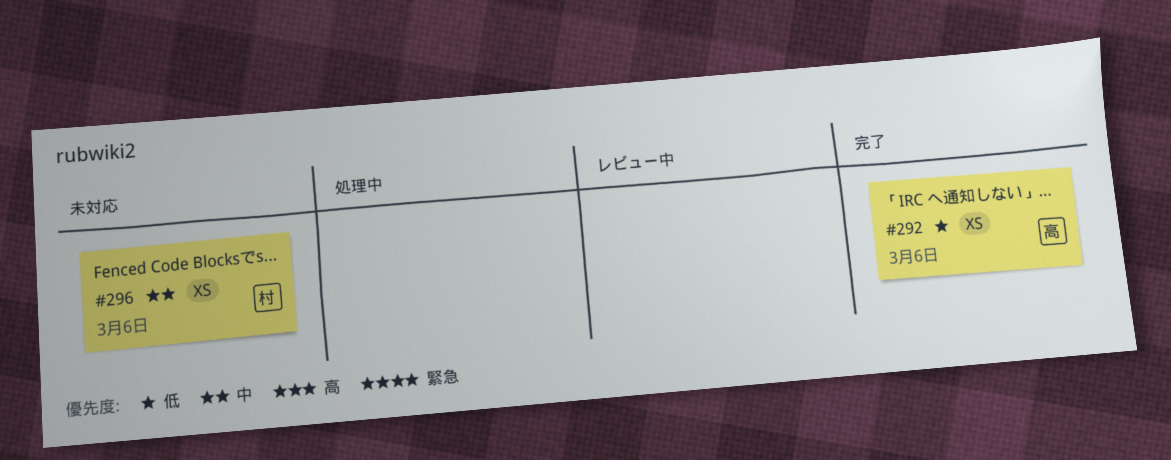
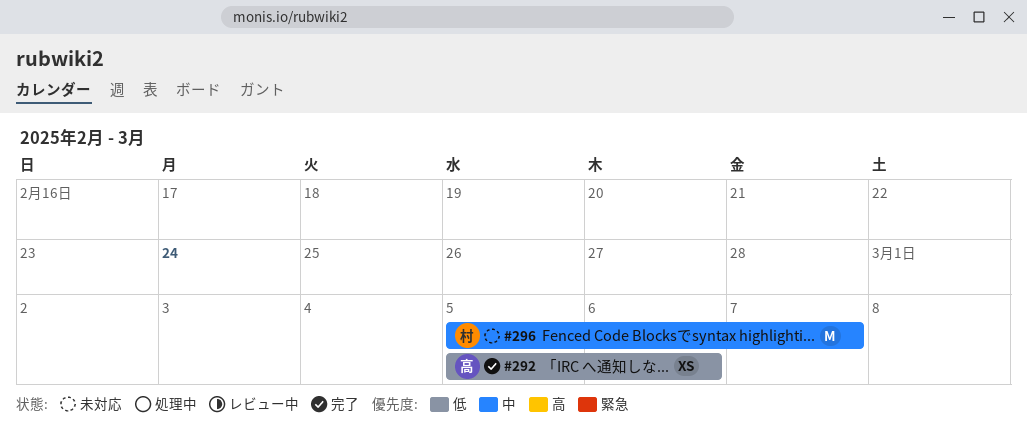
#296, estimate: XS -> M
#296, due: Mar 6 -> Mar 7

